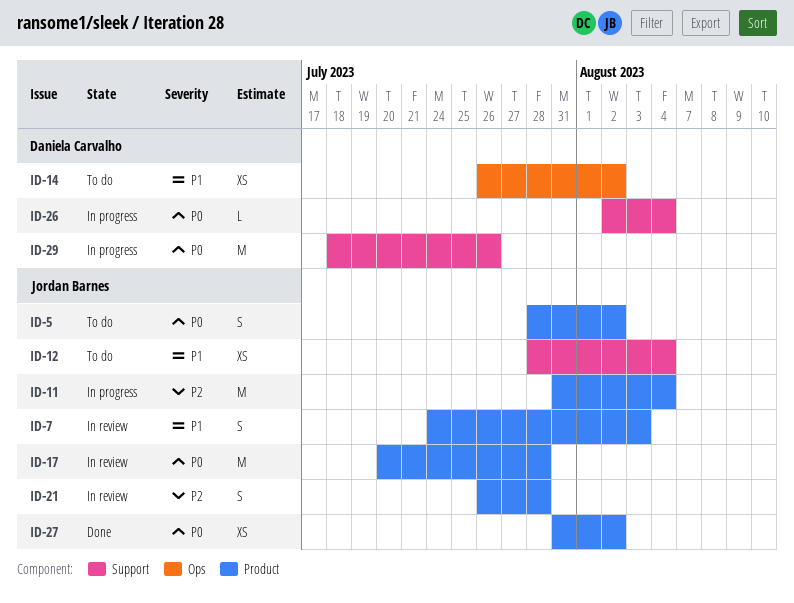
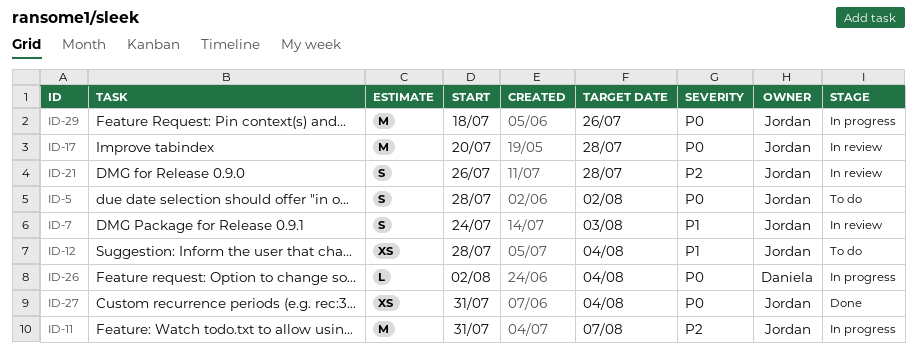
ID-11, due: Aug 4 -> Aug 7
ID-14: present -> none
ID-27, due: Aug 2 -> Aug 4
ID-29, owner: Daniela Carvalho -> Jordan Barnes

